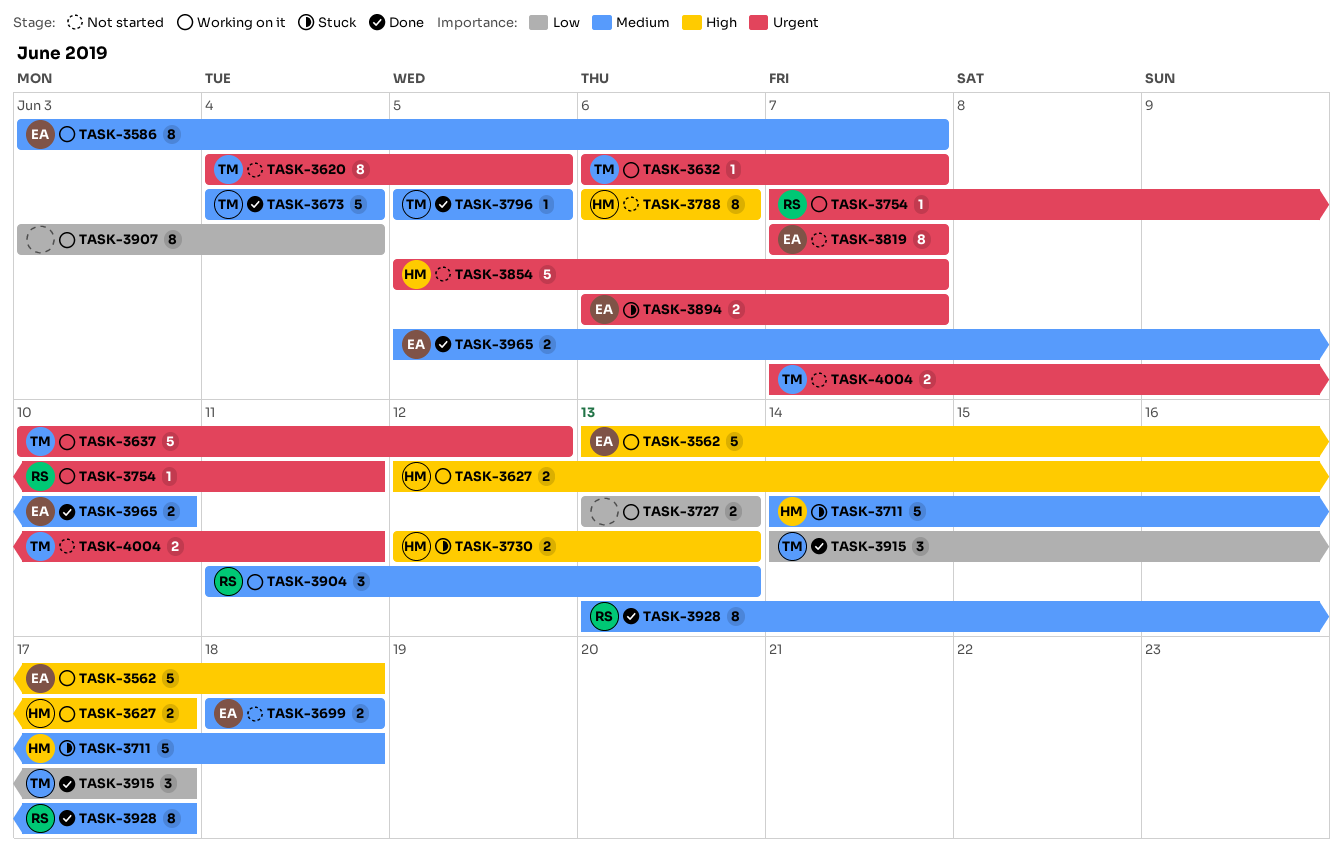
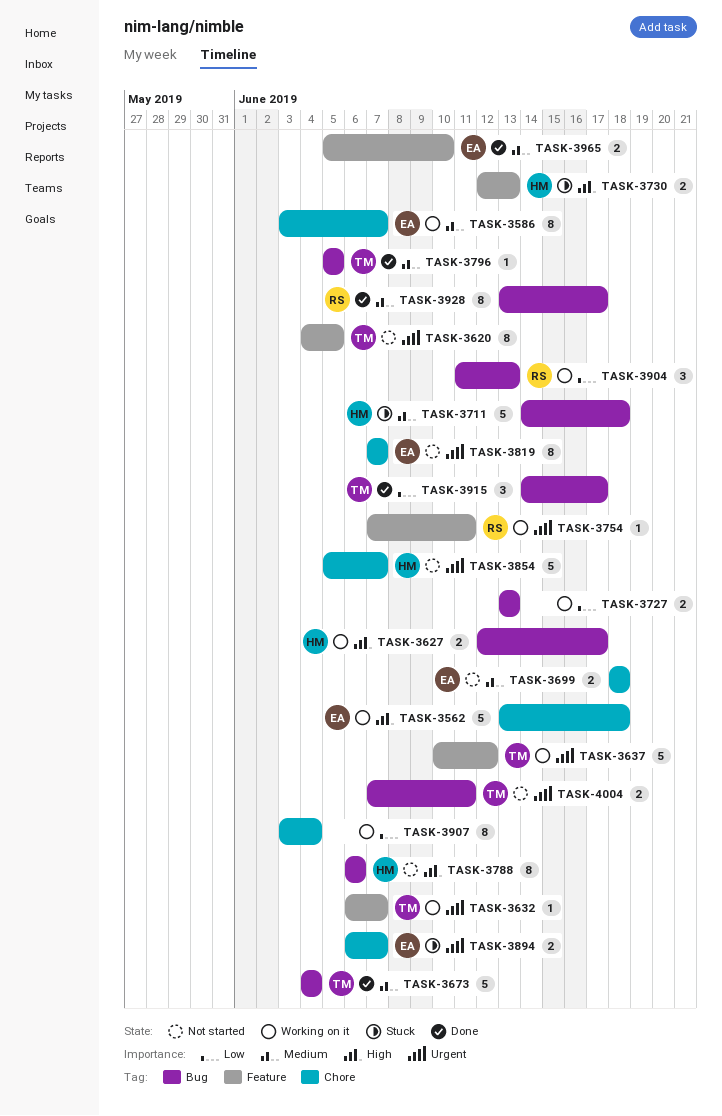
TASK-3904, priority: Medium -> Low

